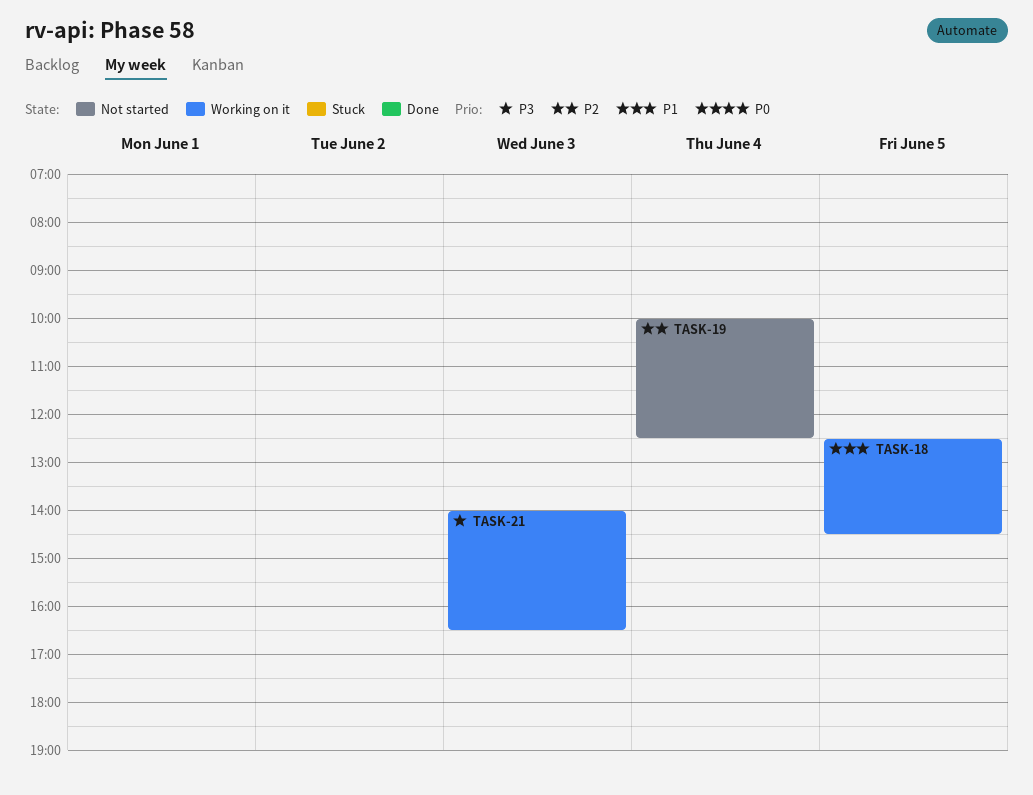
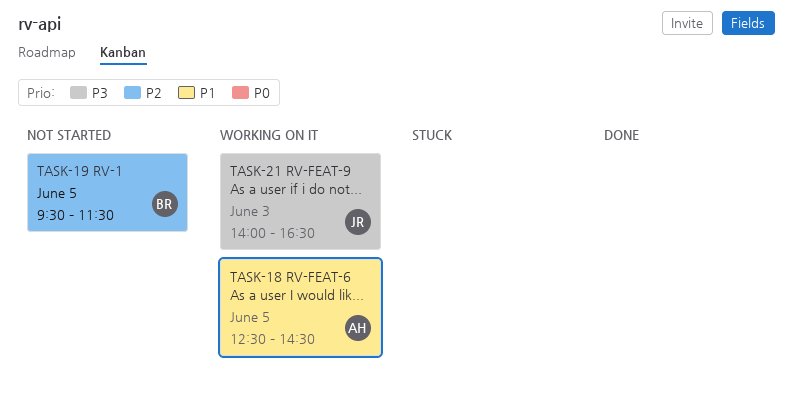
TASK-19, day: Jun 4 -> Jun 5
TASK-19, begins: 10:00 -> 09:30
TASK-19, ends: 12:30 -> 11:30

